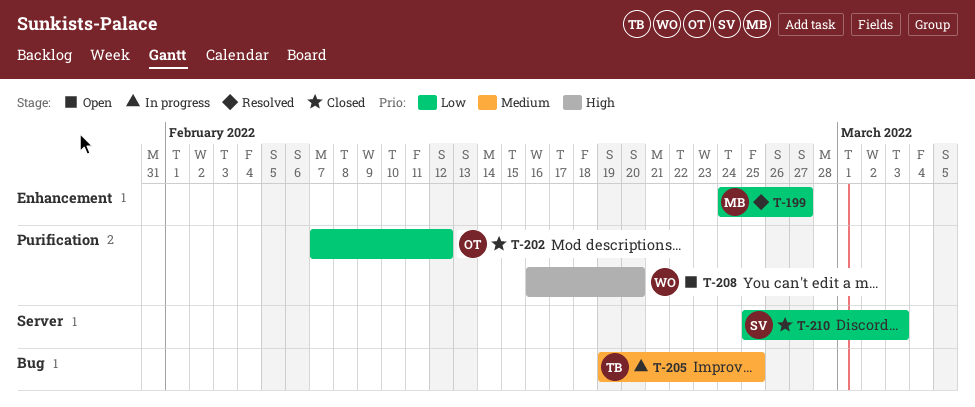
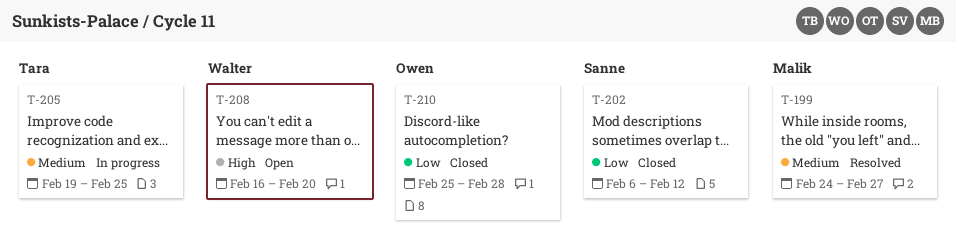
T-199, priority: Low -> Medium
T-202, owner: Owen -> Sanne
T-202, start: Feb 7 -> Feb 6
T-210, owner: Sanne -> Owen
T-210, due: Mar 3 -> Feb 28

